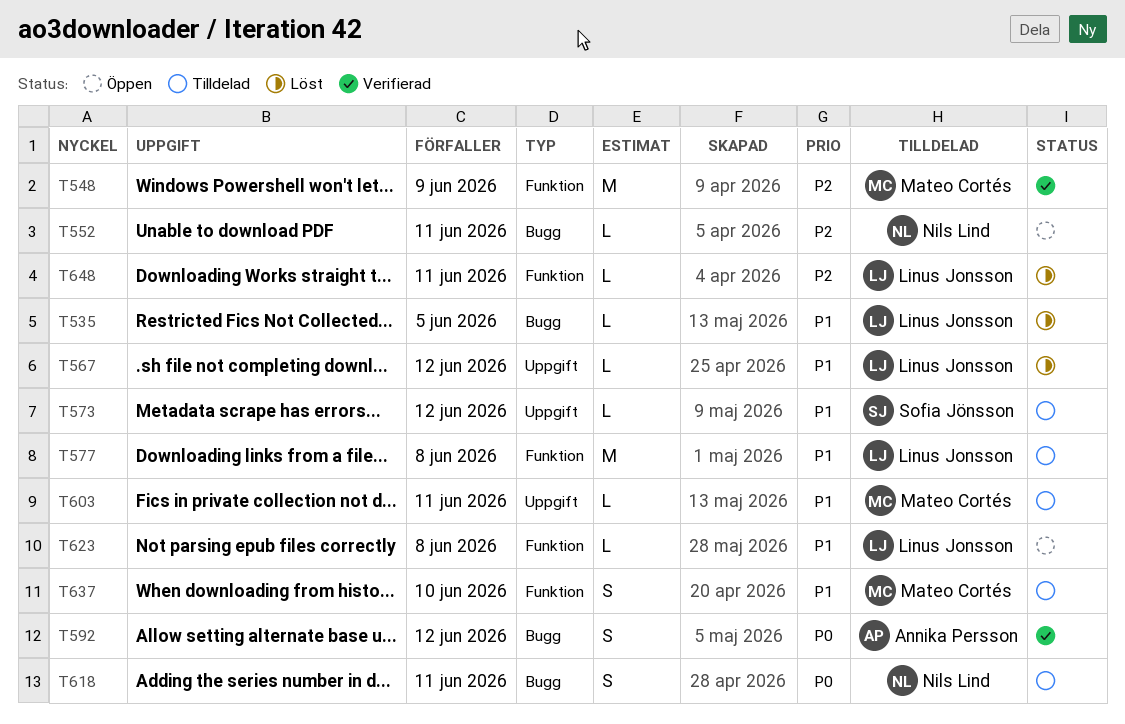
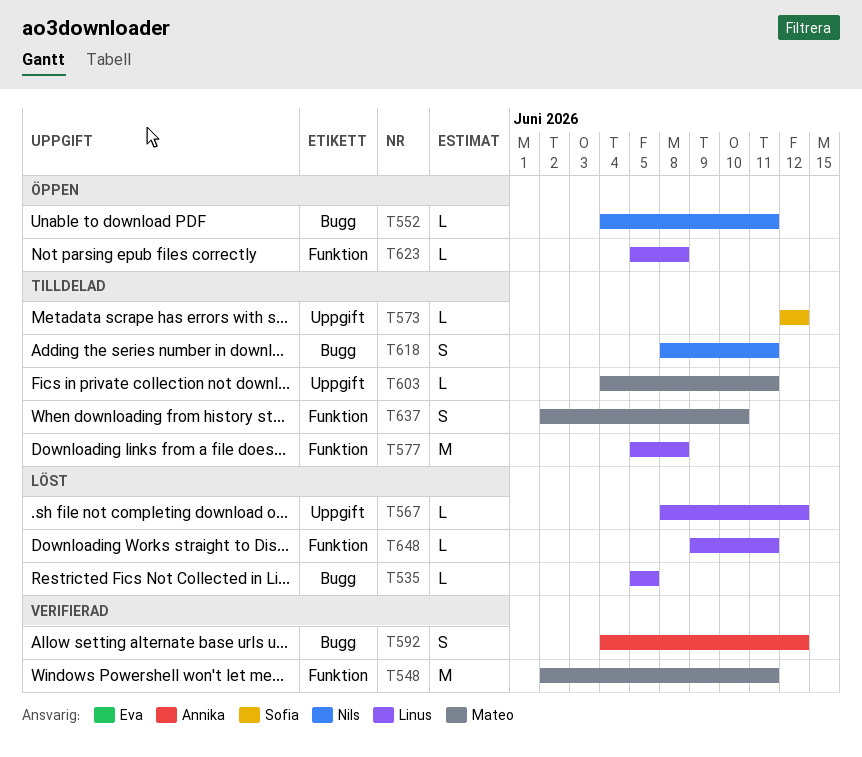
T548, due: Jun 9 -> Jun 11

